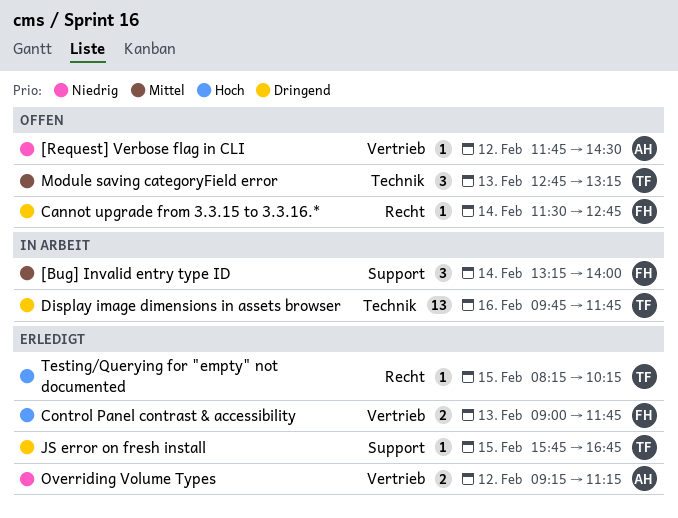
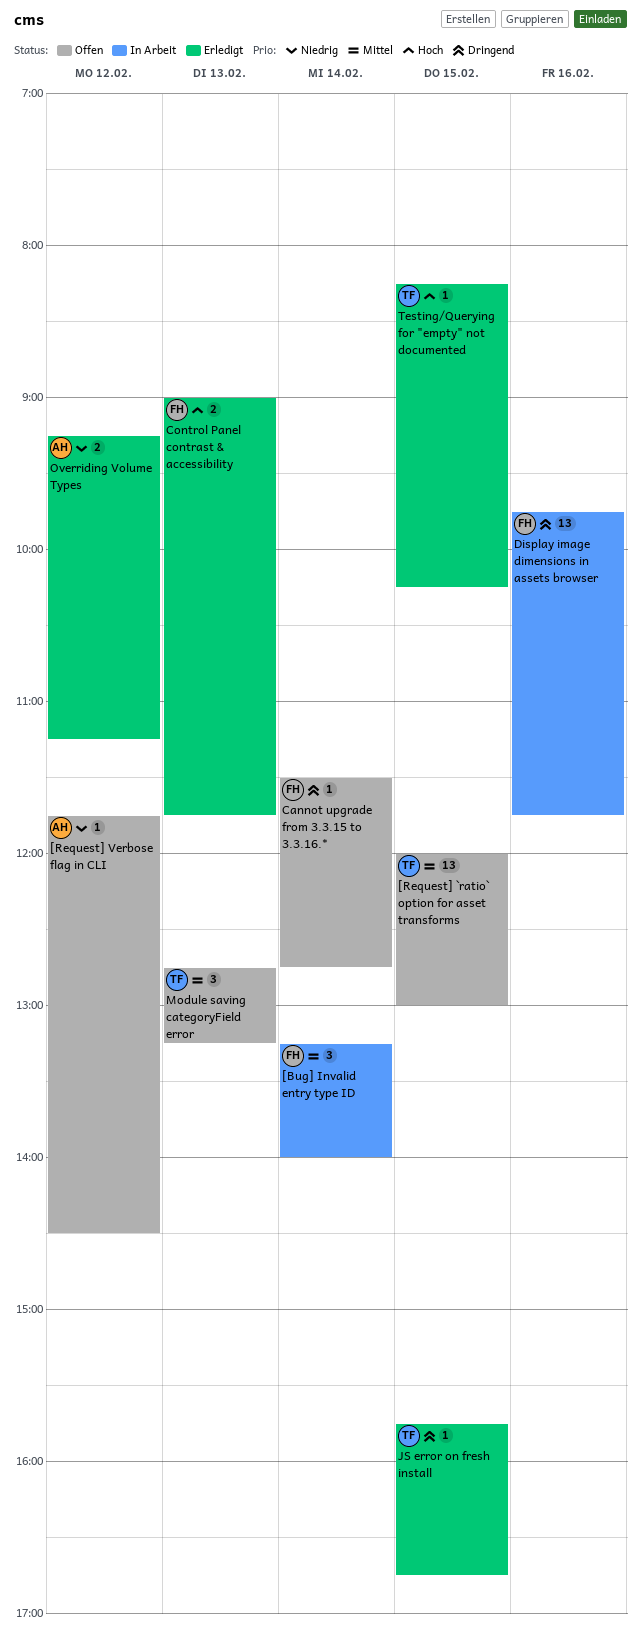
[Request] `ratio` option for asset transforms: none -> present
Display image dimensions in assets browser, owner: TF -> FH

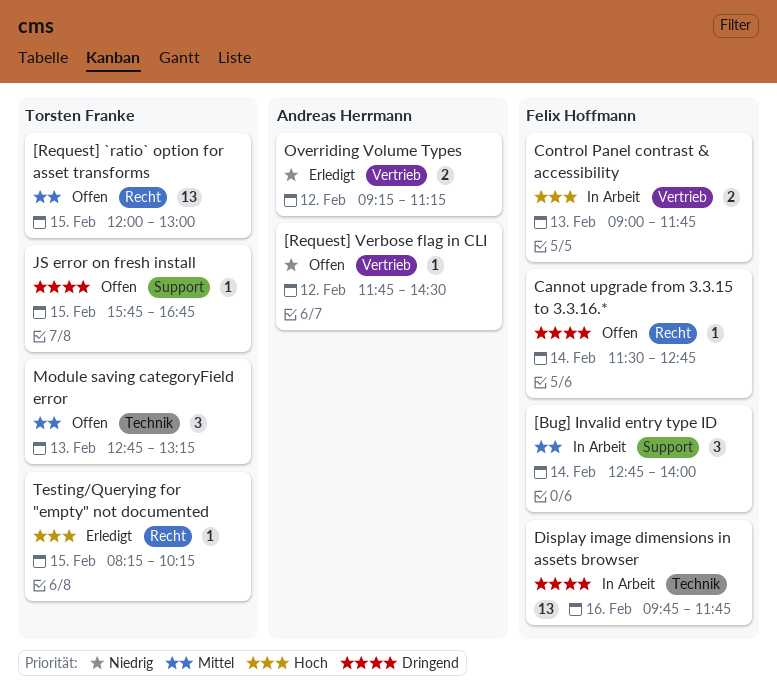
[Bug] Invalid entry type ID, begins: 13:15 -> 12:45
Control Panel contrast & accessibility, status: Erledigt -> In Arbeit
JS error on fresh install, status: Erledigt -> Offen

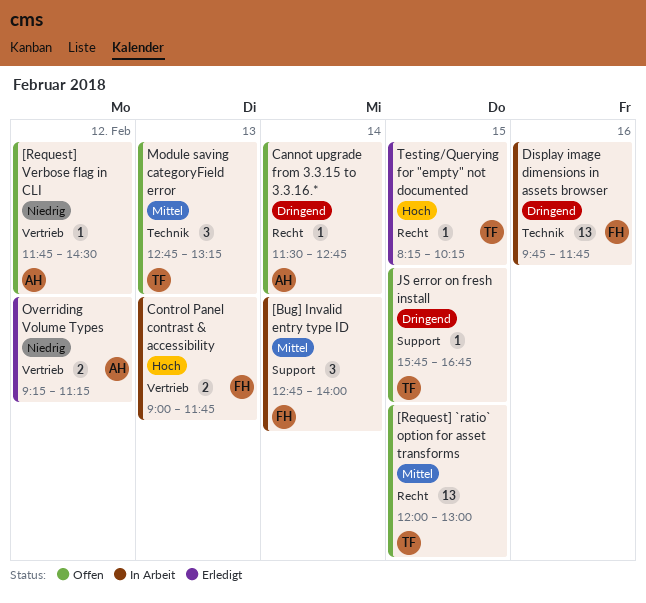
Cannot upgrade from 3.3.15 to 3.3.16.*, owner: Felix Hoffmann -> Andreas Herrmann

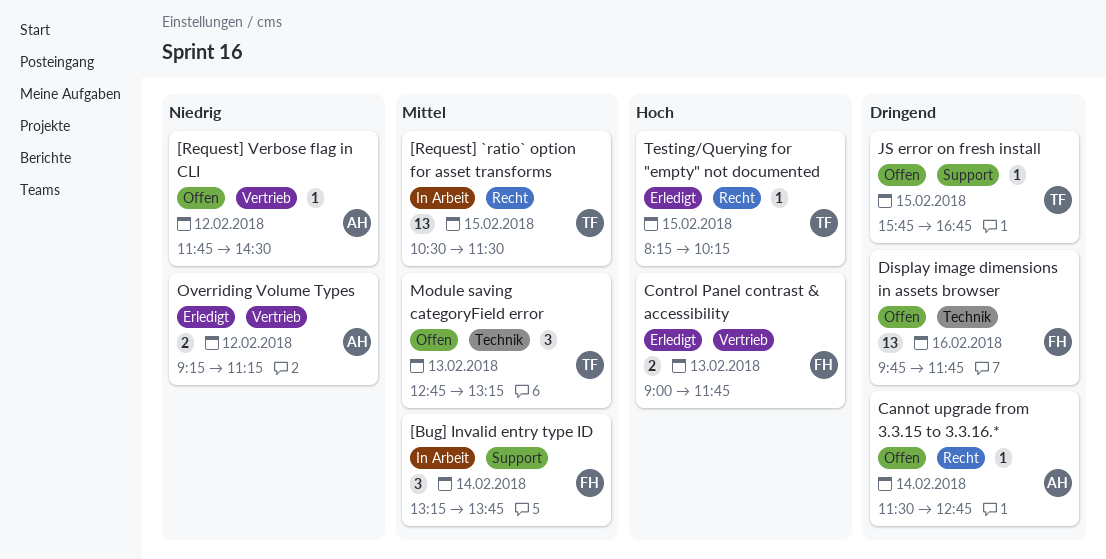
[Bug] Invalid entry type ID, begins: 12:45 -> 13:15
[Bug] Invalid entry type ID, ends: 14:00 -> 13:45
[Request] `ratio` option for asset transforms, status: Offen -> In Arbeit
[Request] `ratio` option for asset transforms, begins: 12:00 -> 10:30
[Request] `ratio` option for asset transforms, ends: 13:00 -> 11:30
Control Panel contrast & accessibility, status: In Arbeit -> Erledigt
Display image dimensions in assets browser, status: In Arbeit -> Offen

